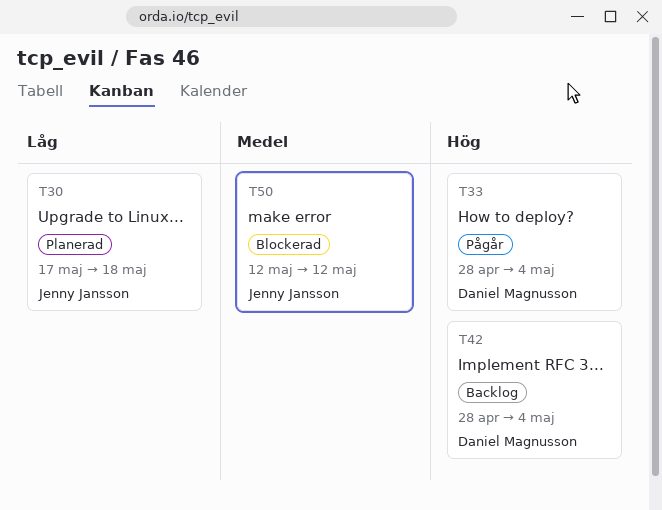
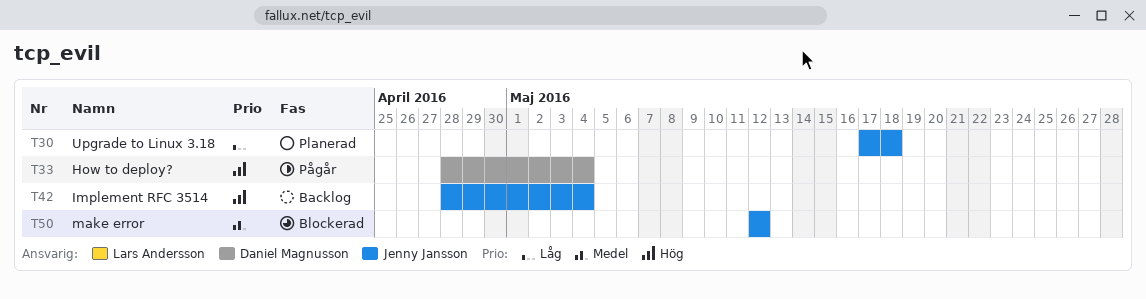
T42, owner: Daniel Magnusson -> Jenny Jansson

